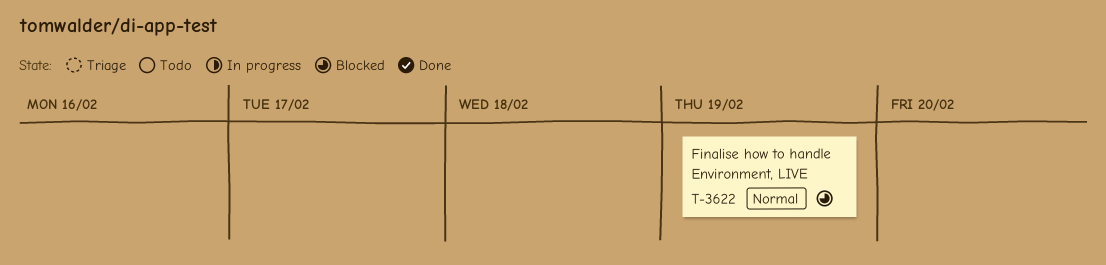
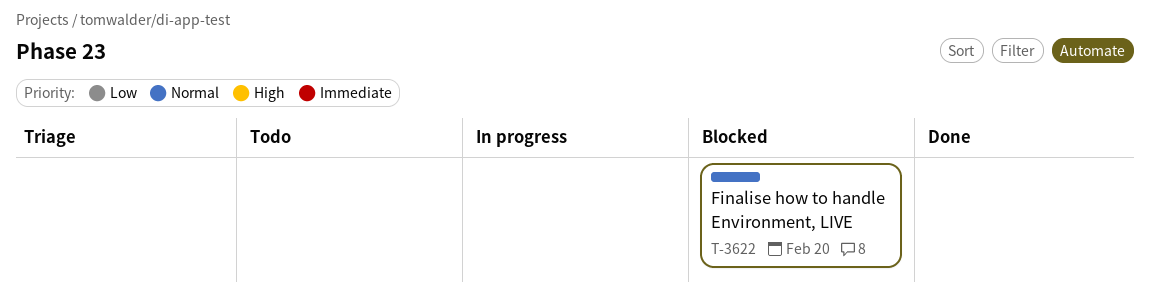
T-3622, due: Feb 19 -> Feb 20

